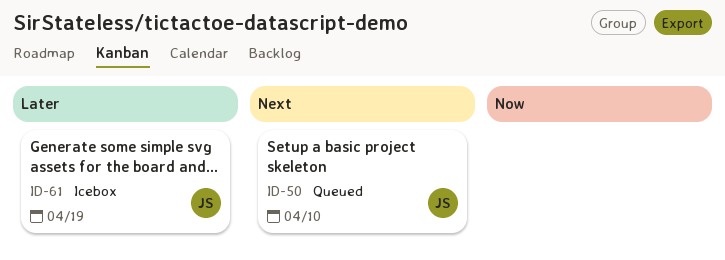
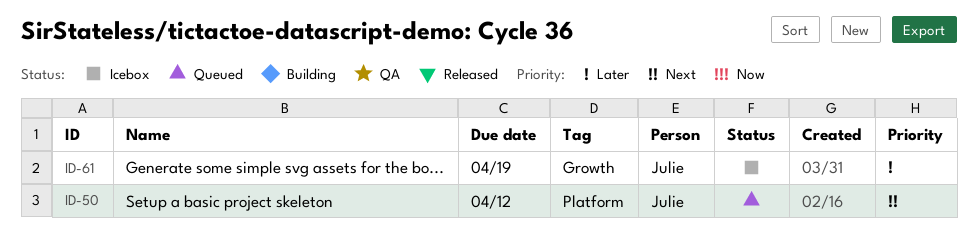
ID-50, due: Apr 10 -> Apr 12

